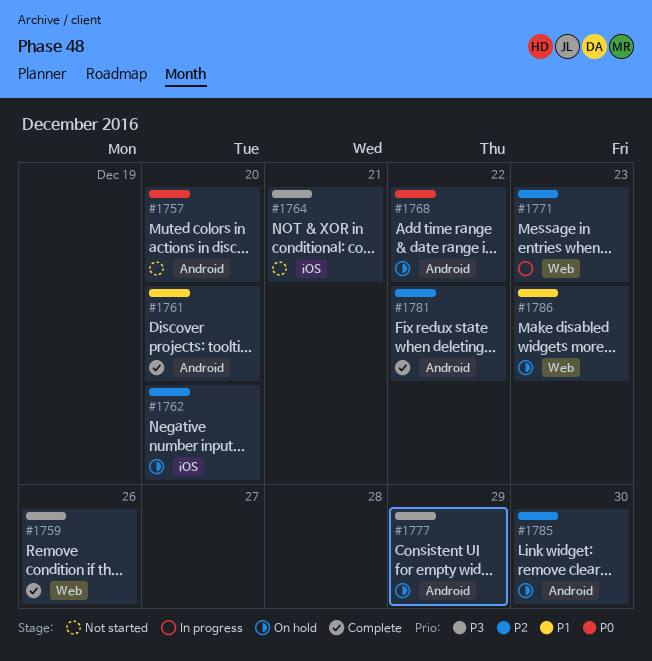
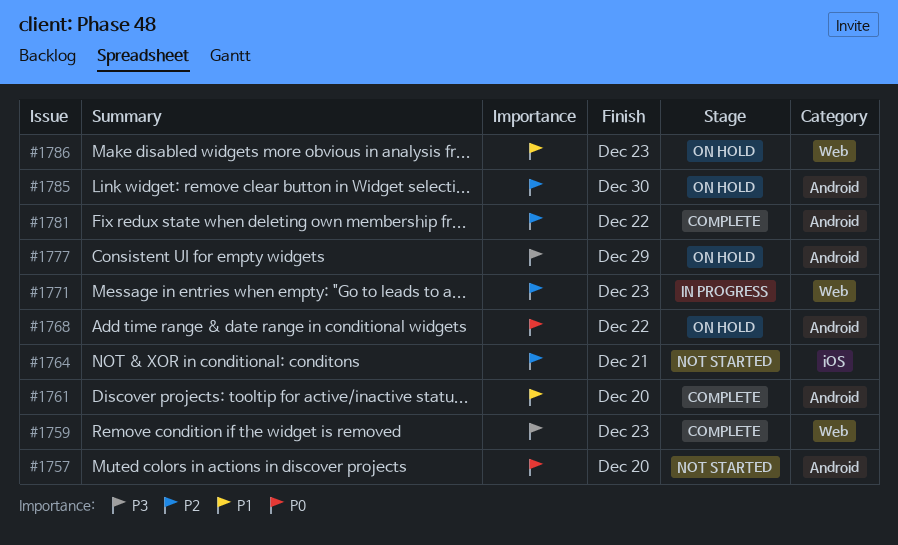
#1759, due: Dec 26 -> Dec 23
#1762: present -> none
#1764, priority: P3 -> P2

